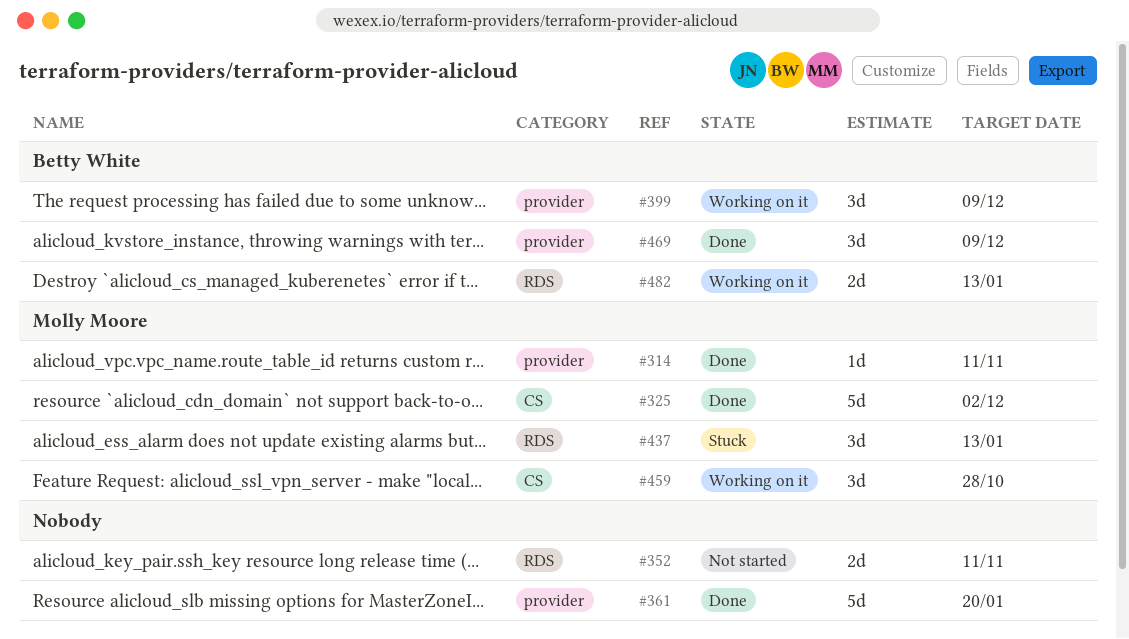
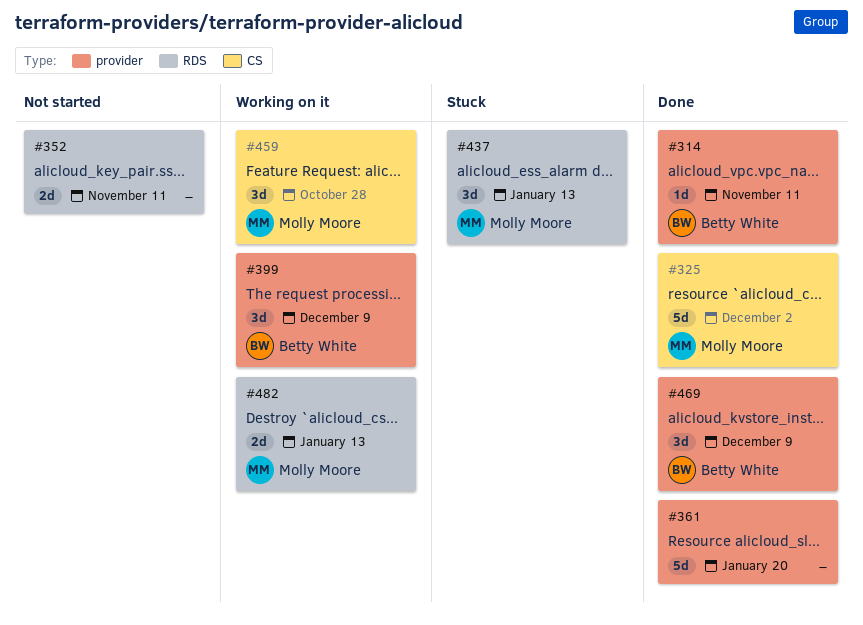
#314, owner: Molly Moore -> Betty White
#482, owner: Betty White -> Molly Moore

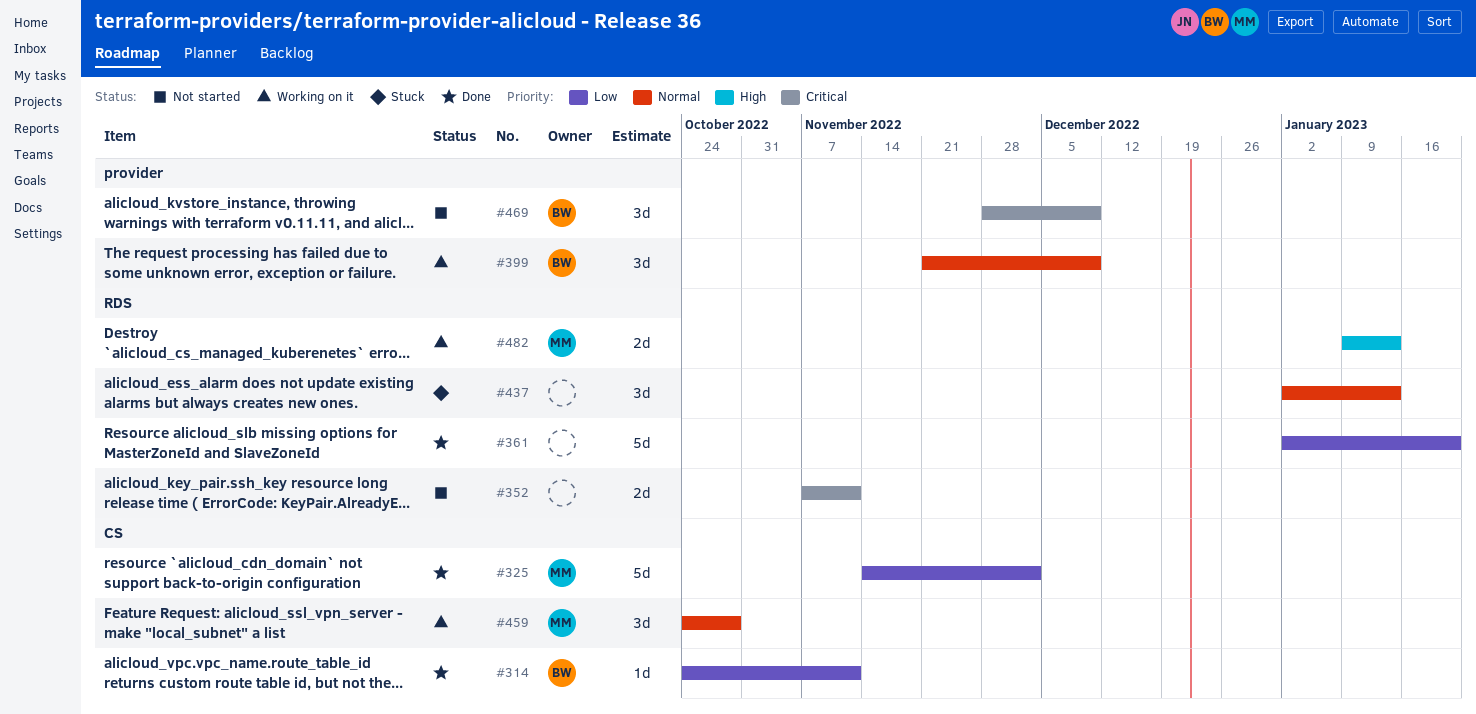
#314, label: provider -> CS
#361, label: provider -> RDS
#437, owner: Molly Moore -> none
#469, status: Done -> Not started

